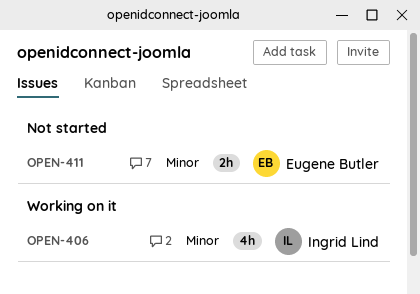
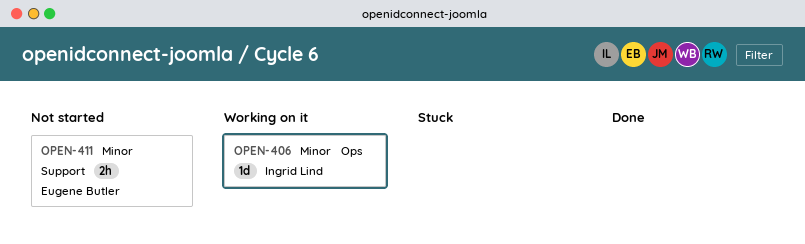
OPEN-406, estimate: 4h -> 1d

